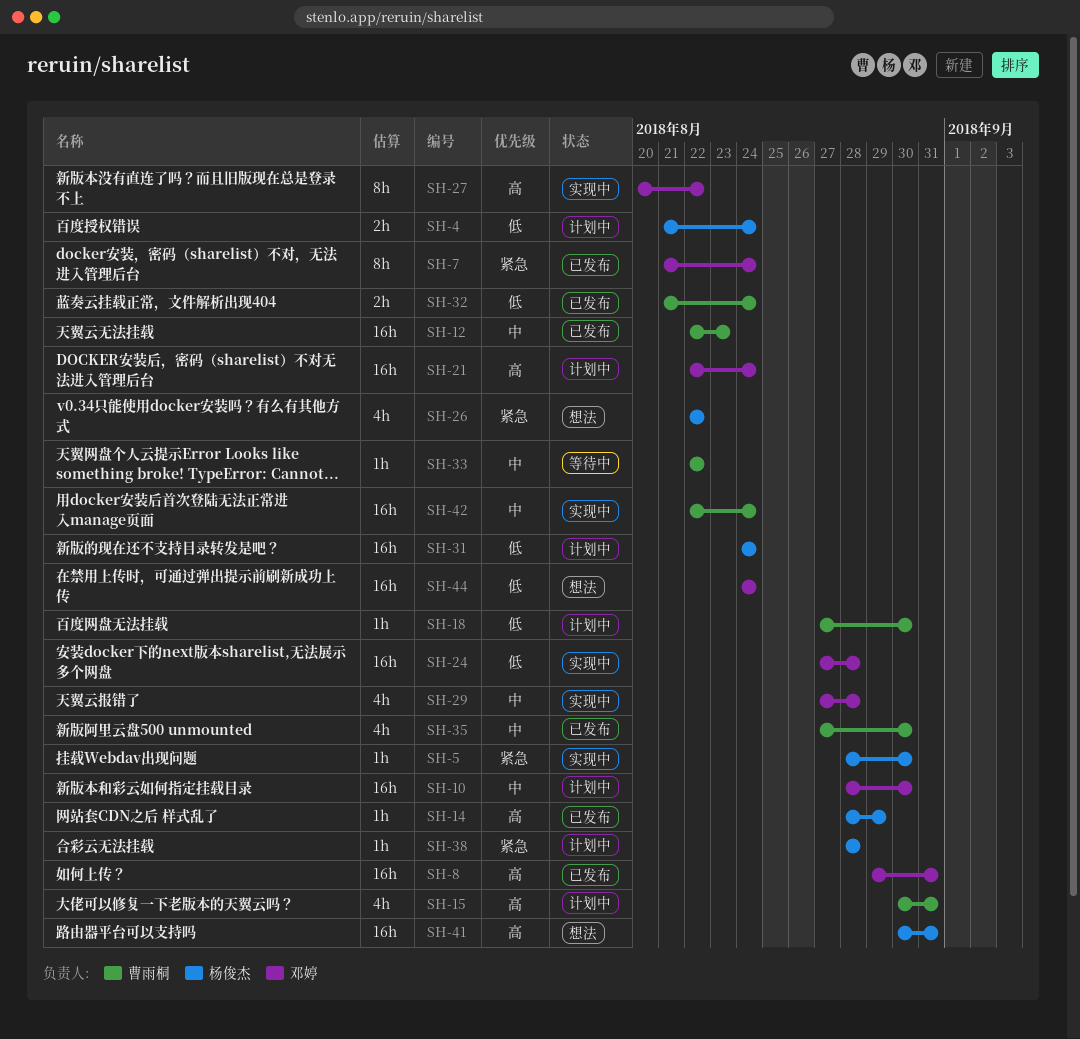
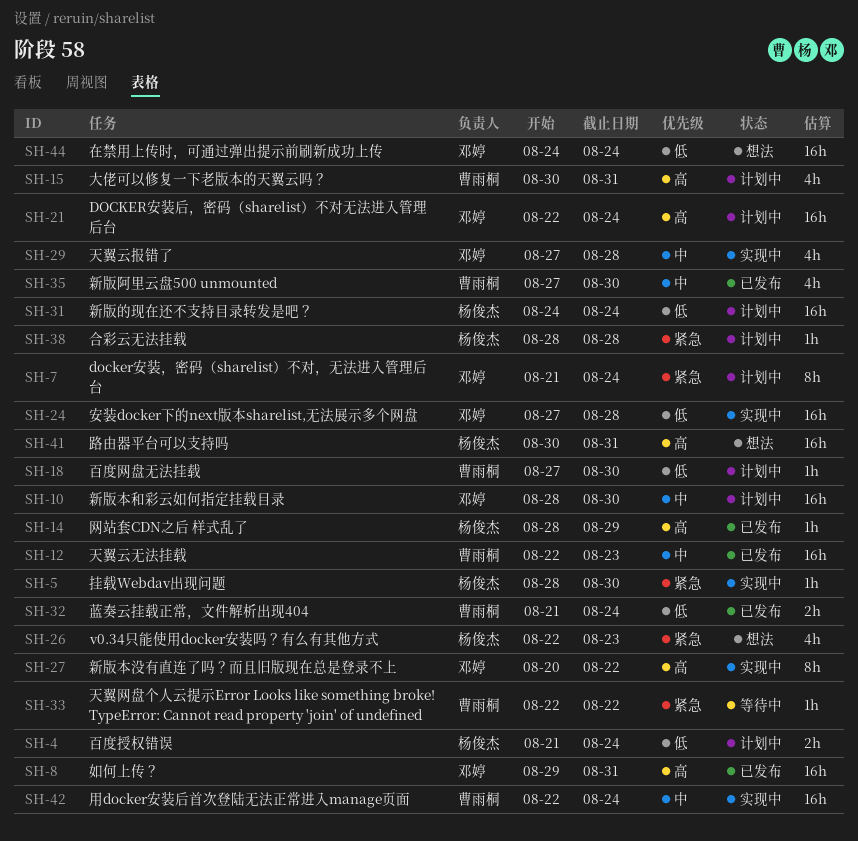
SH-7, status: 已发布 -> 计划中
SH-26, due: Aug 22 -> Aug 23
SH-33, priority: 中 -> 紧急

